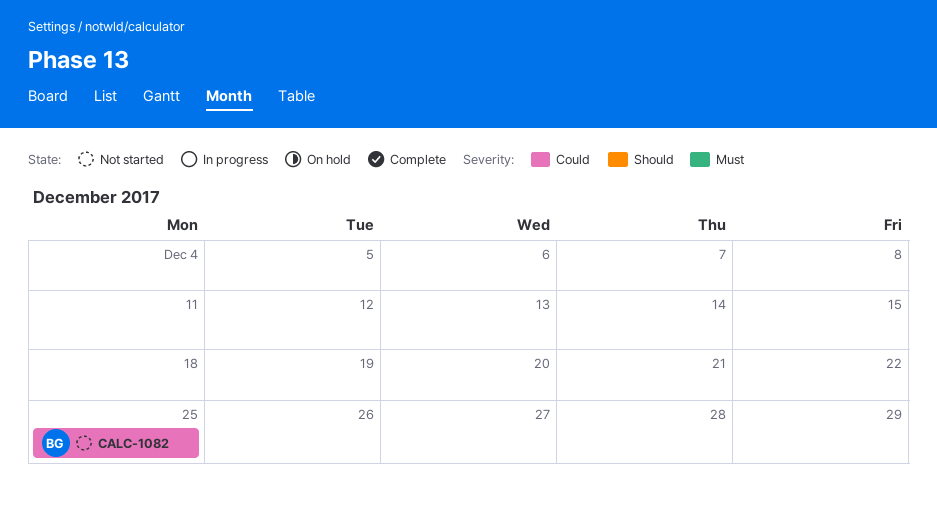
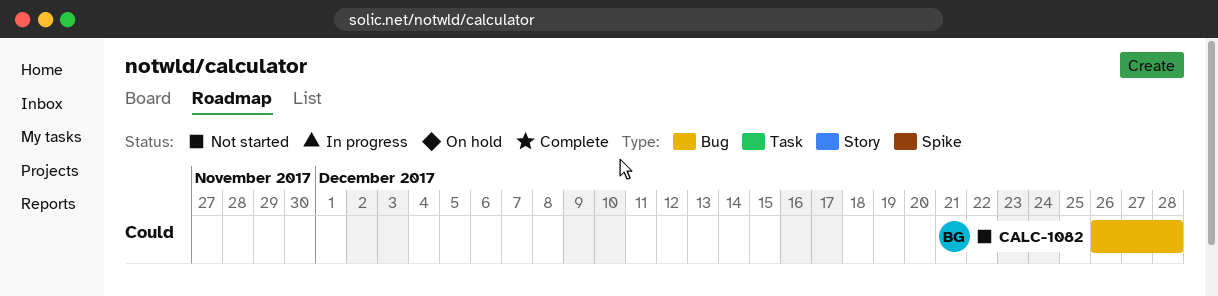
CALC-1082, start: Dec 25 -> Dec 26
CALC-1082, due: Dec 25 -> Dec 28

